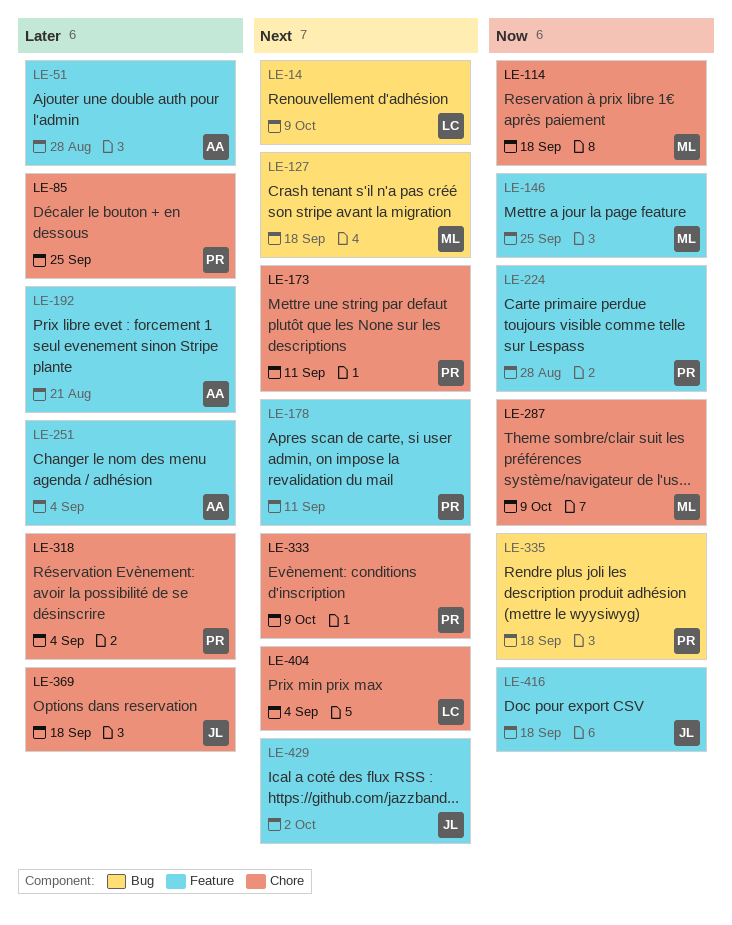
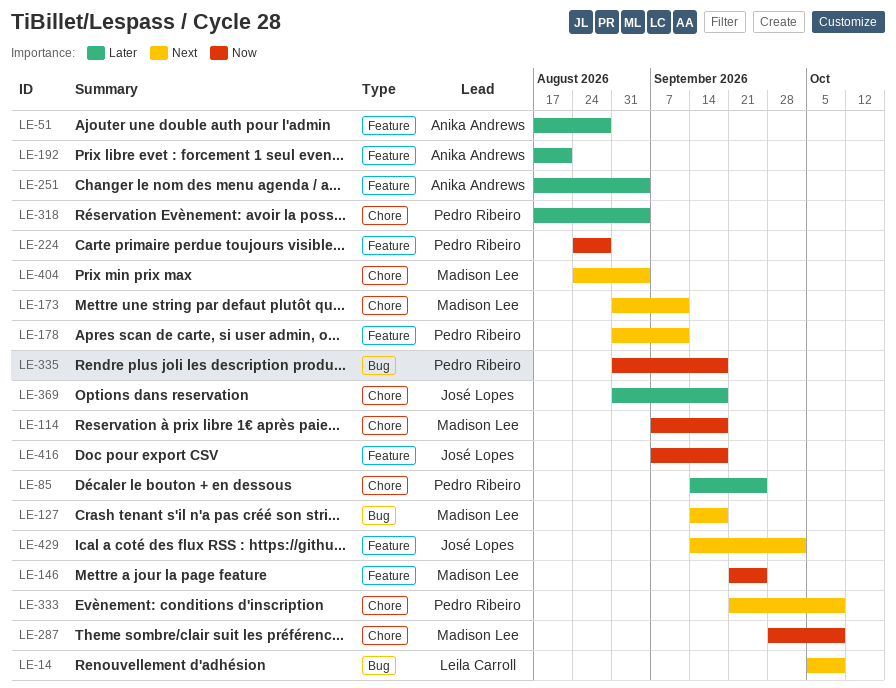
LE-173, owner: Pedro Ribeiro -> Madison Lee
LE-404, owner: Leila Carroll -> Madison Lee

